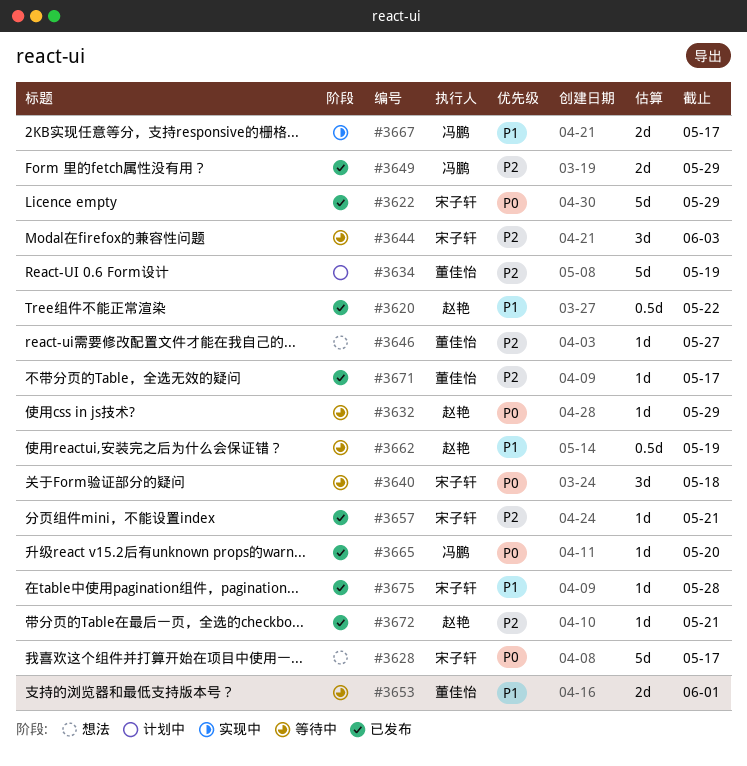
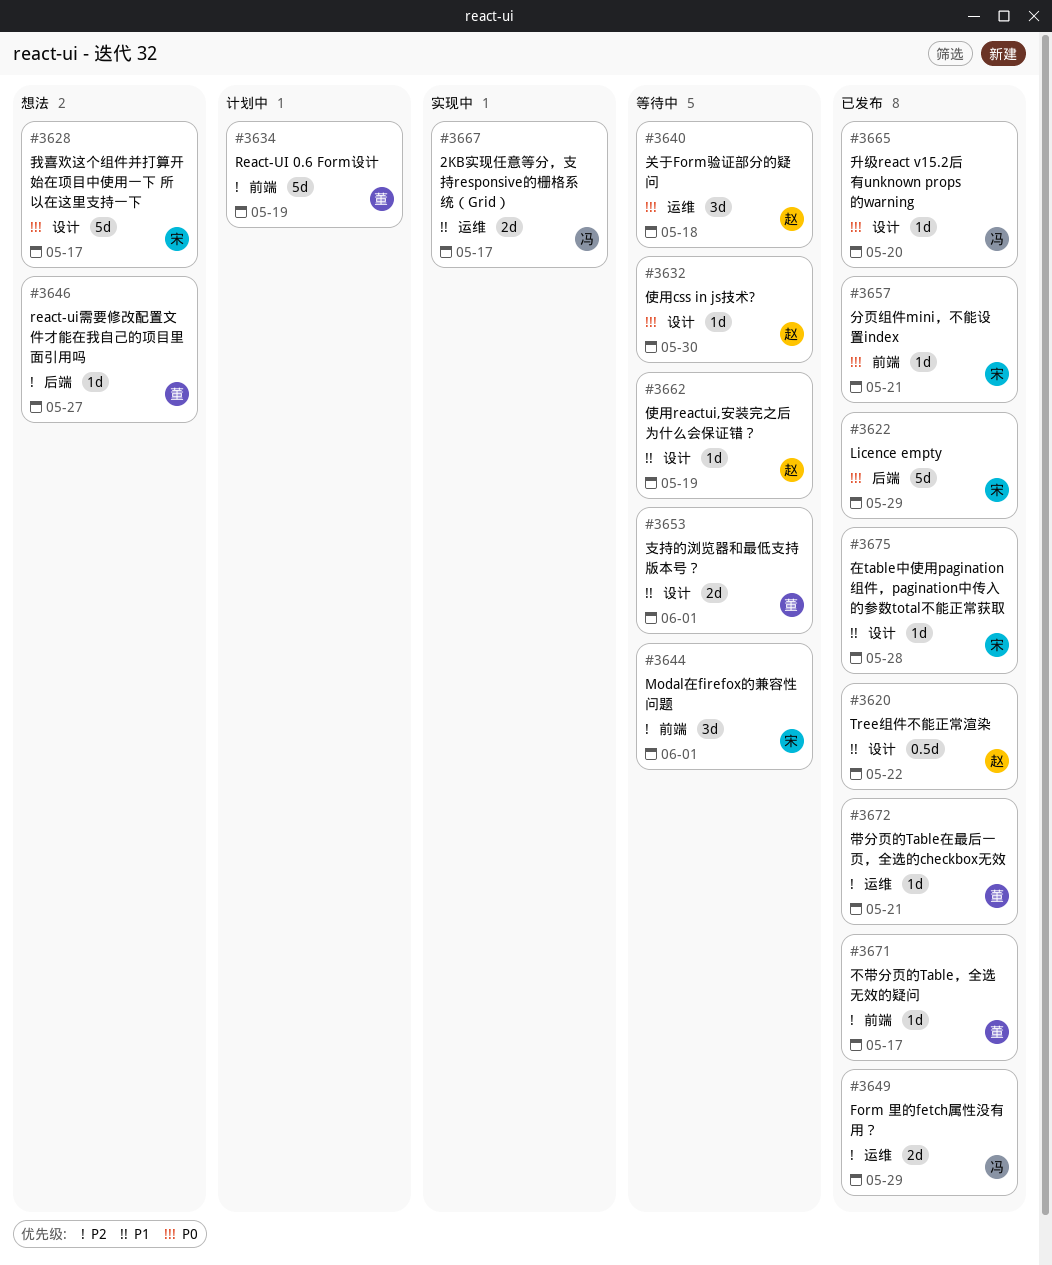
#3632, due: May 29 -> May 30
#3640, owner: 宋子轩 -> 赵艳
#3644, due: Jun 3 -> Jun 1
#3657, priority: P2 -> P0
#3662, estimate: 0.5d -> 1d
#3672, owner: 赵艳 -> 董佳怡

